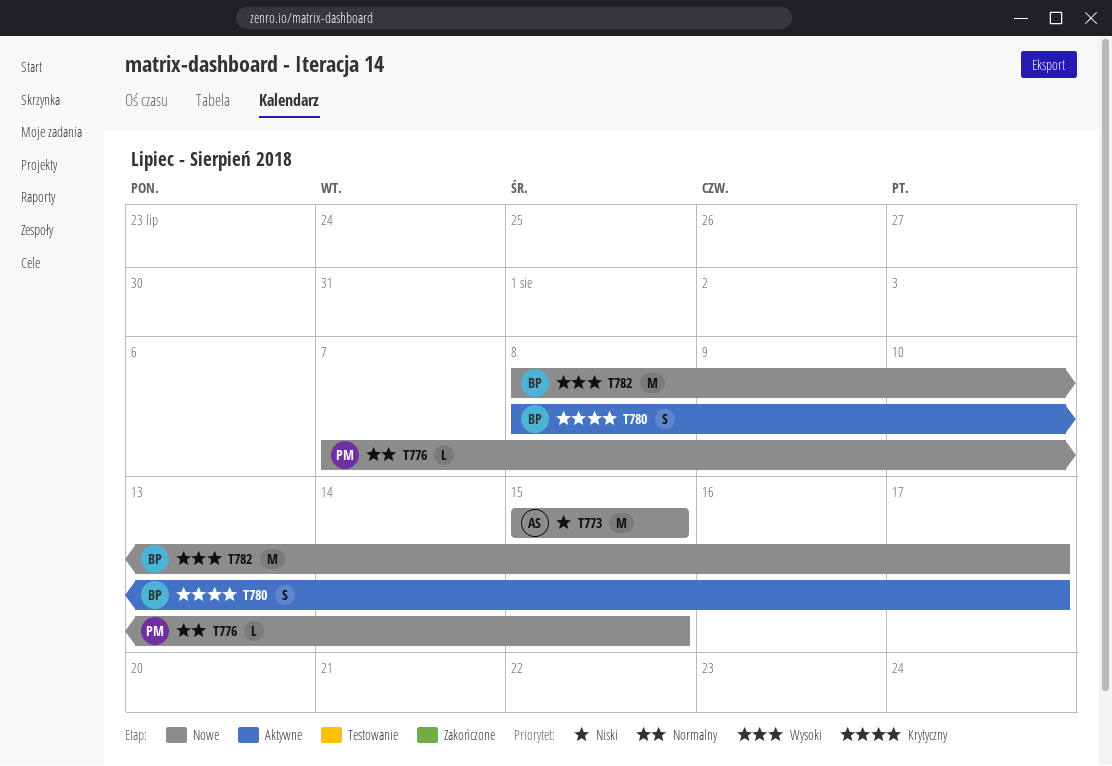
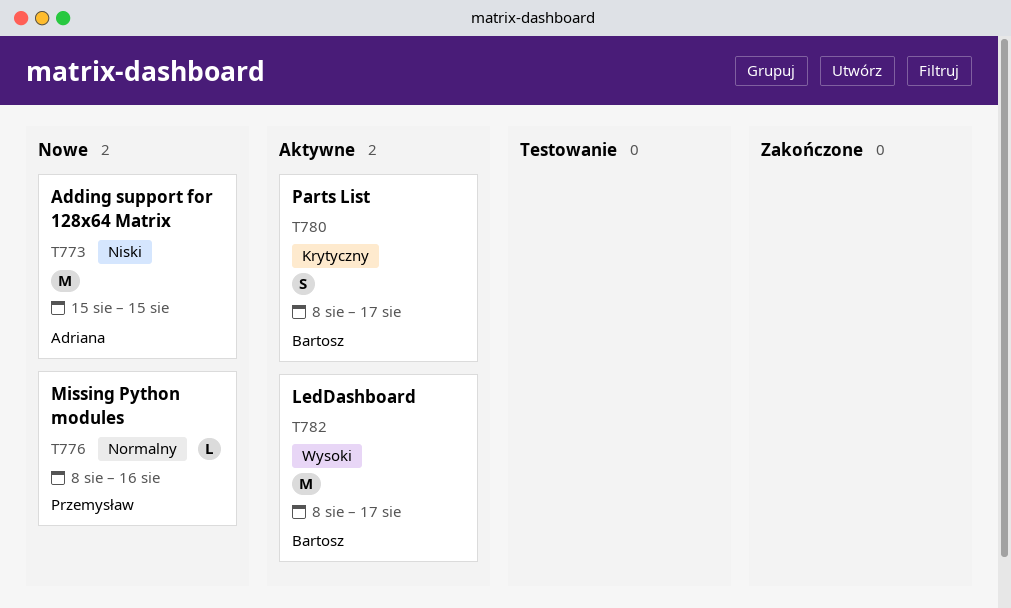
T776, start: Aug 7 -> Aug 8
T776, due: Aug 15 -> Aug 16
T782, status: Nowe -> Aktywne

